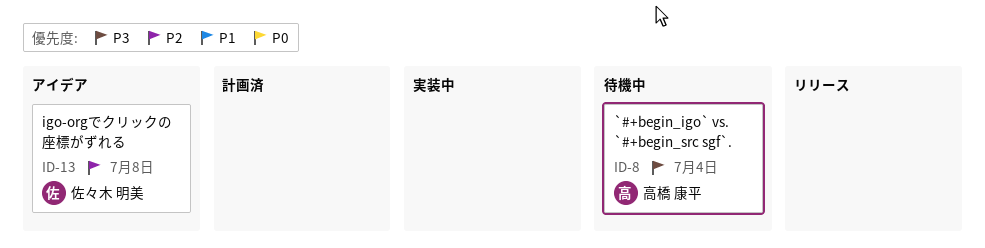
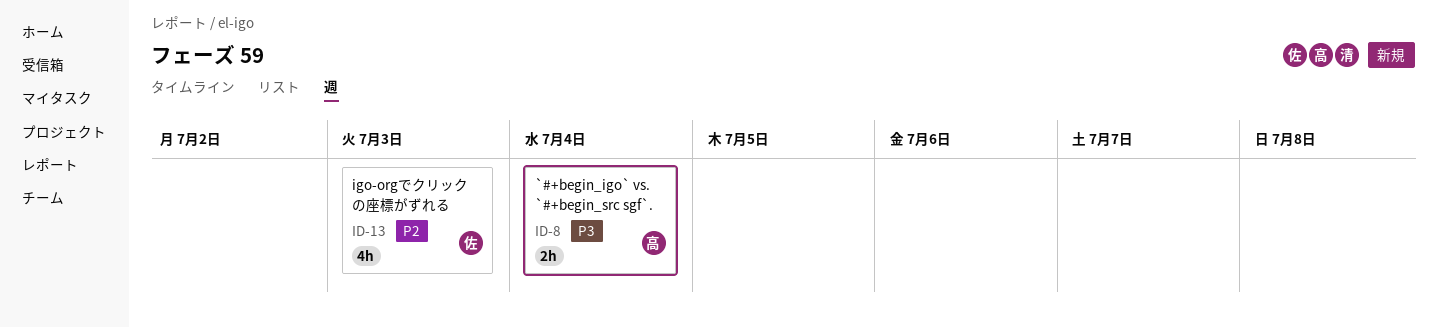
ID-13, due: Jul 8 -> Jul 3

